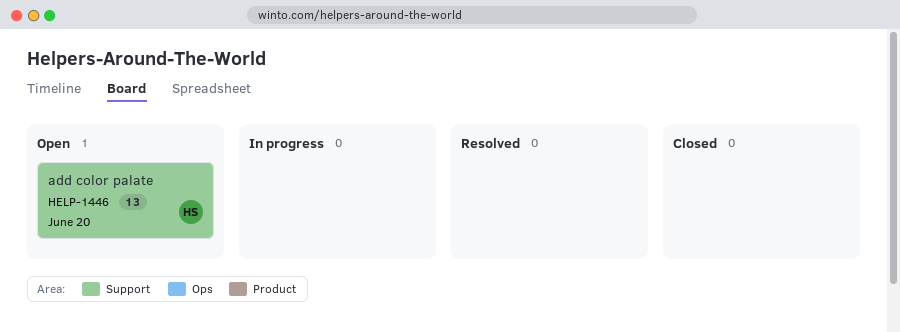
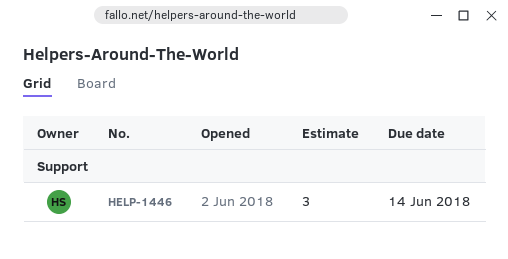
HELP-1446, estimate: 13 -> 3
HELP-1446, due: Jun 20 -> Jun 14

